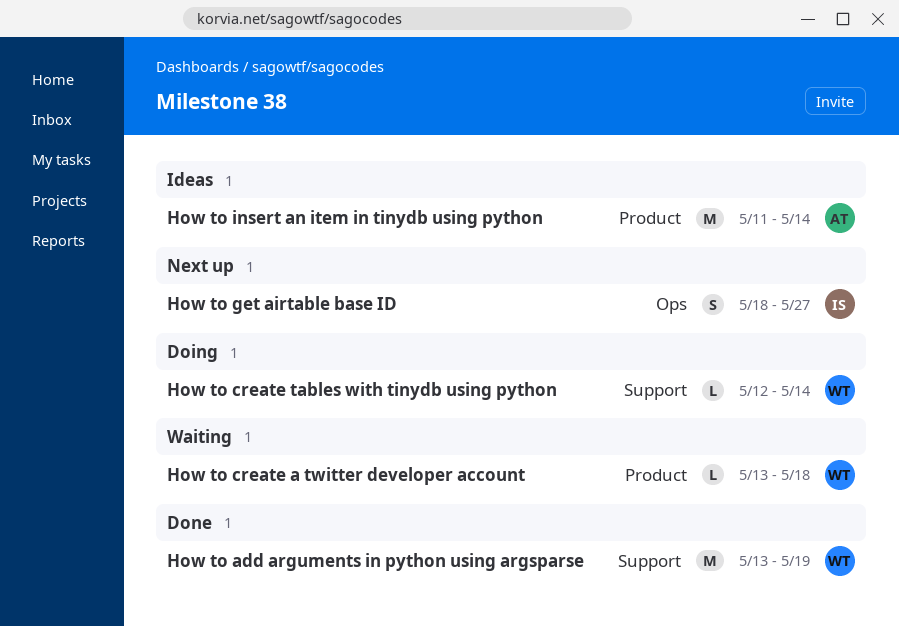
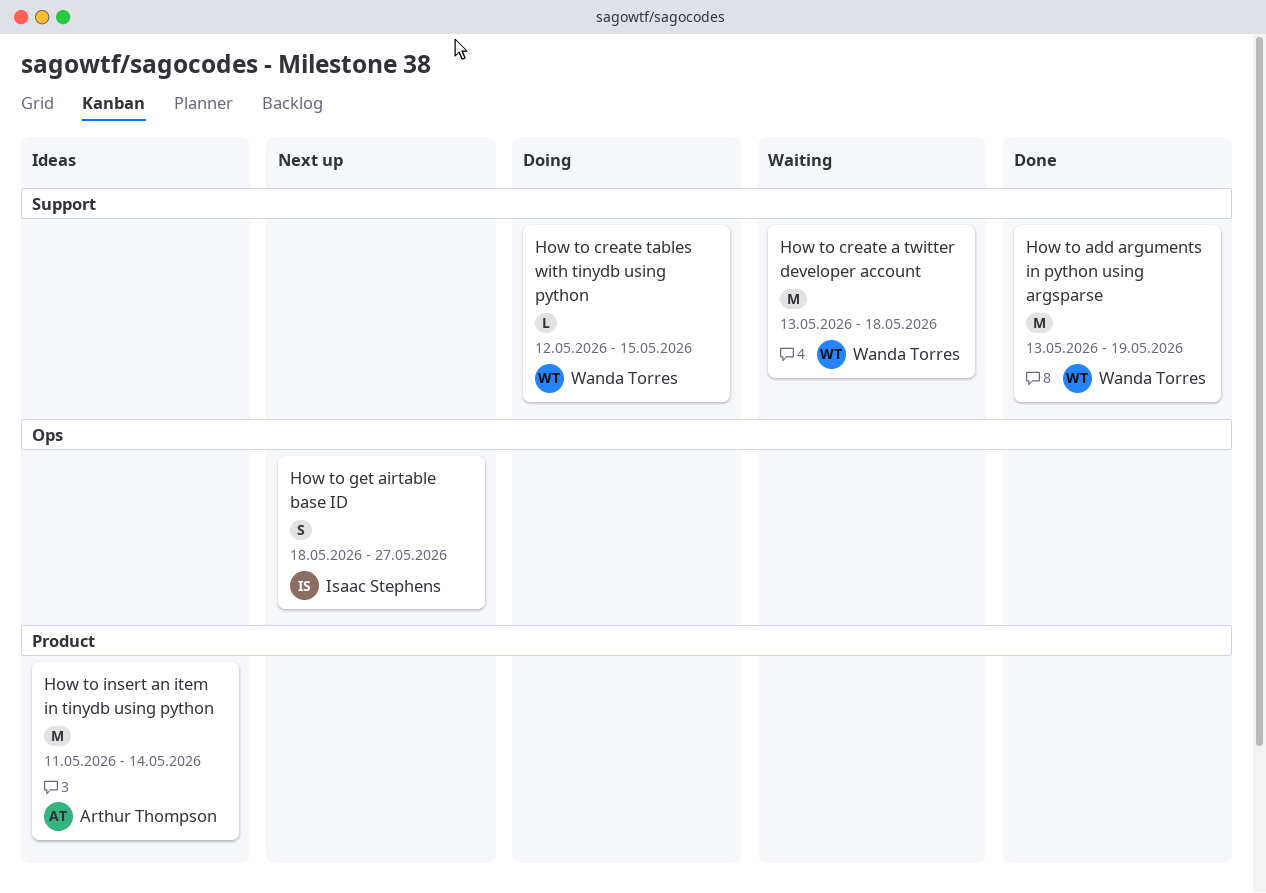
How to create a twitter developer account, label: Product -> Support
How to create a twitter developer account, estimate: L -> M
How to create tables with tinydb using python, due: May 14 -> May 15

